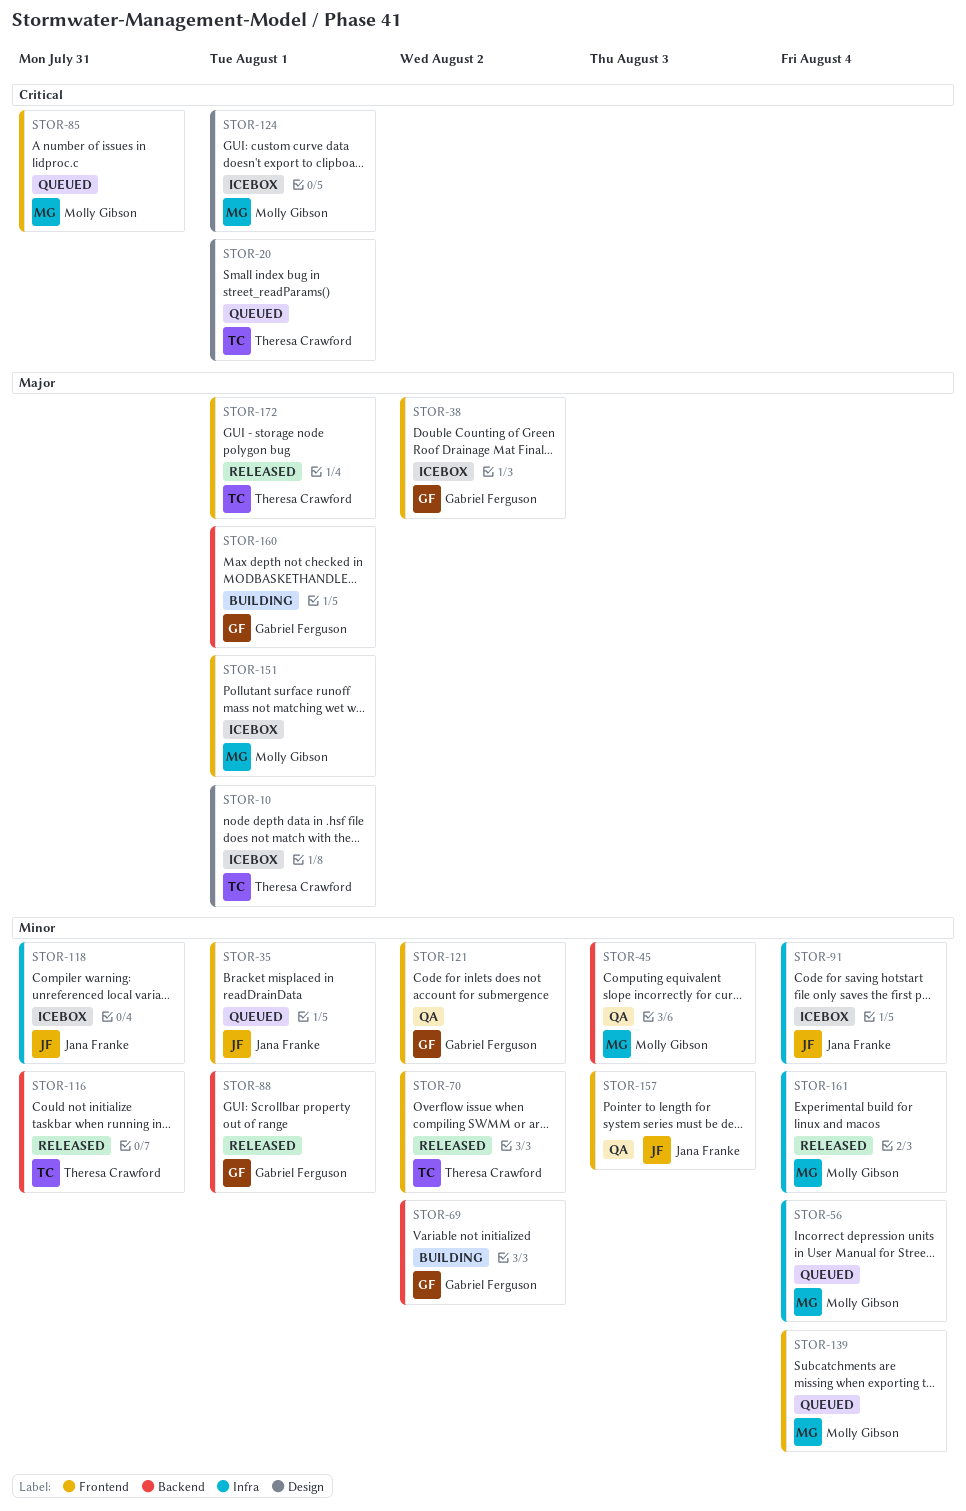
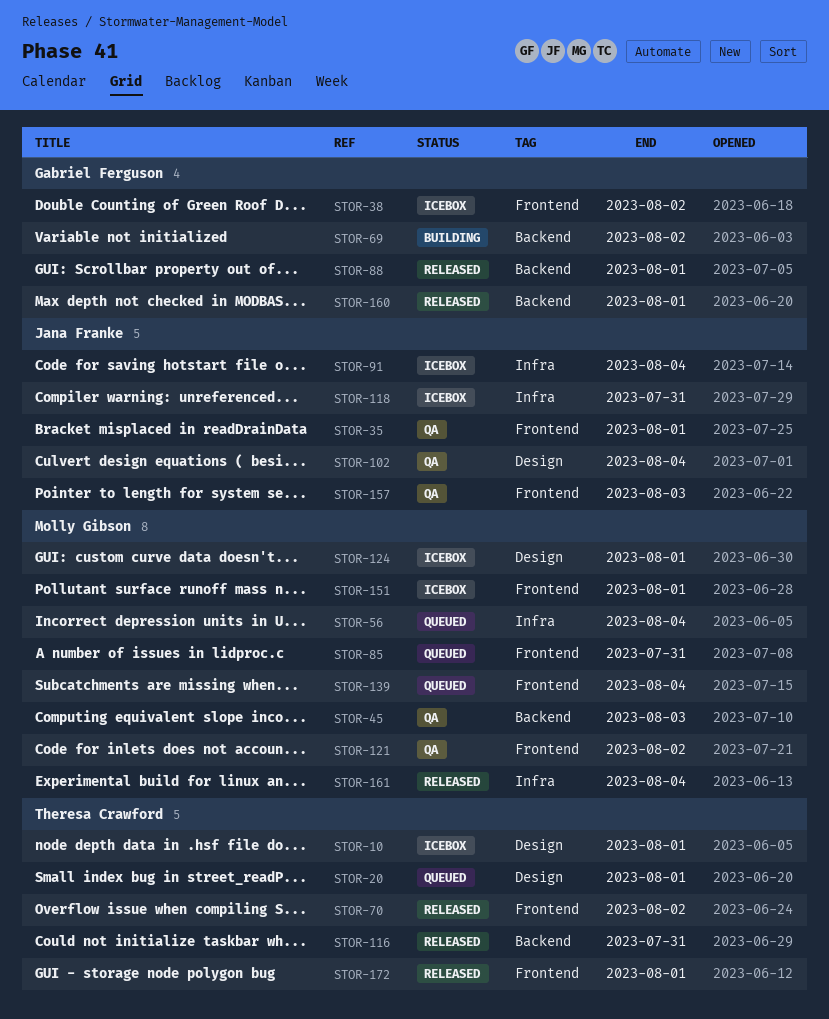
STOR-35, status: Queued -> QA
STOR-102: none -> present
STOR-121, owner: Gabriel Ferguson -> Molly Gibson
STOR-160, status: Building -> Released

